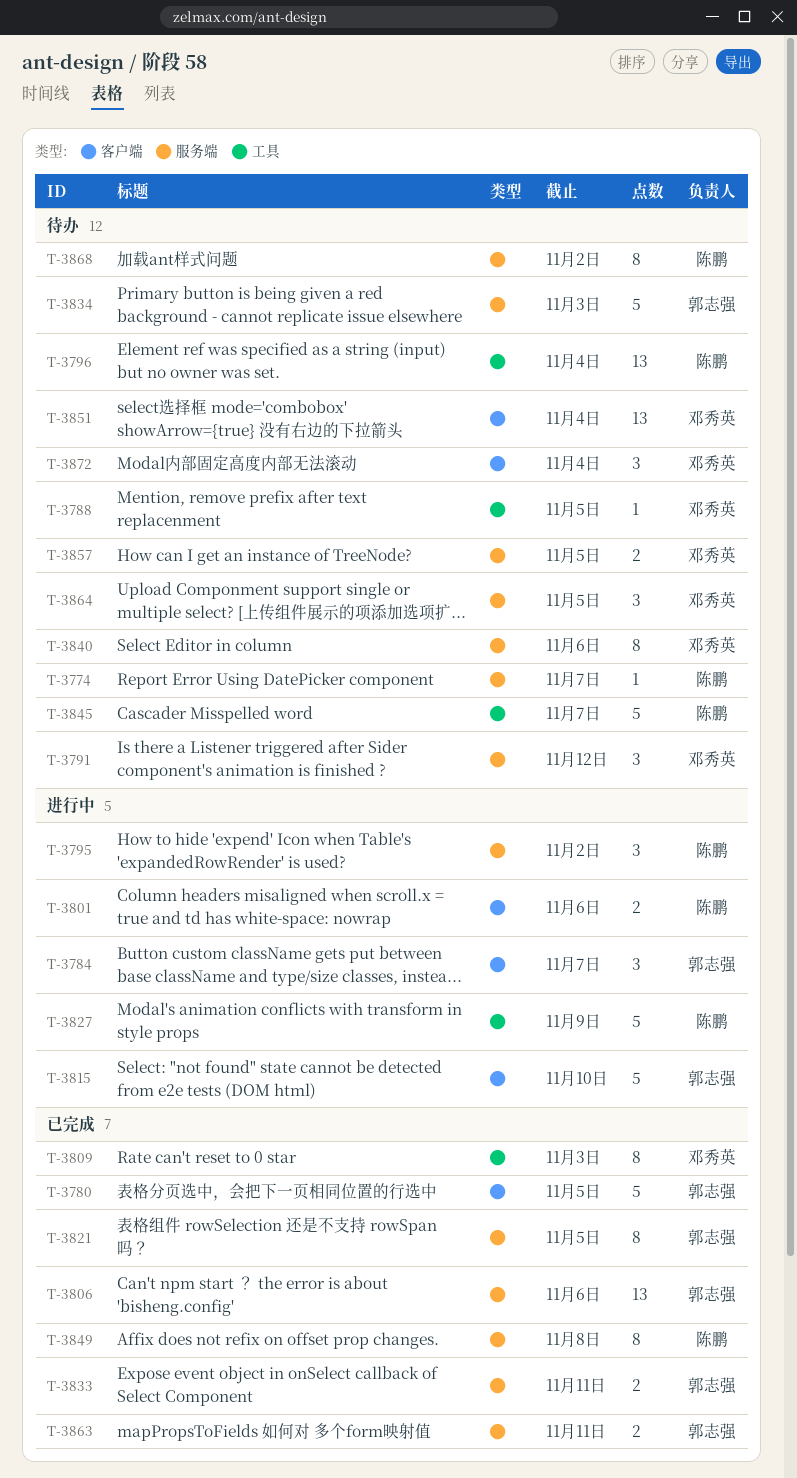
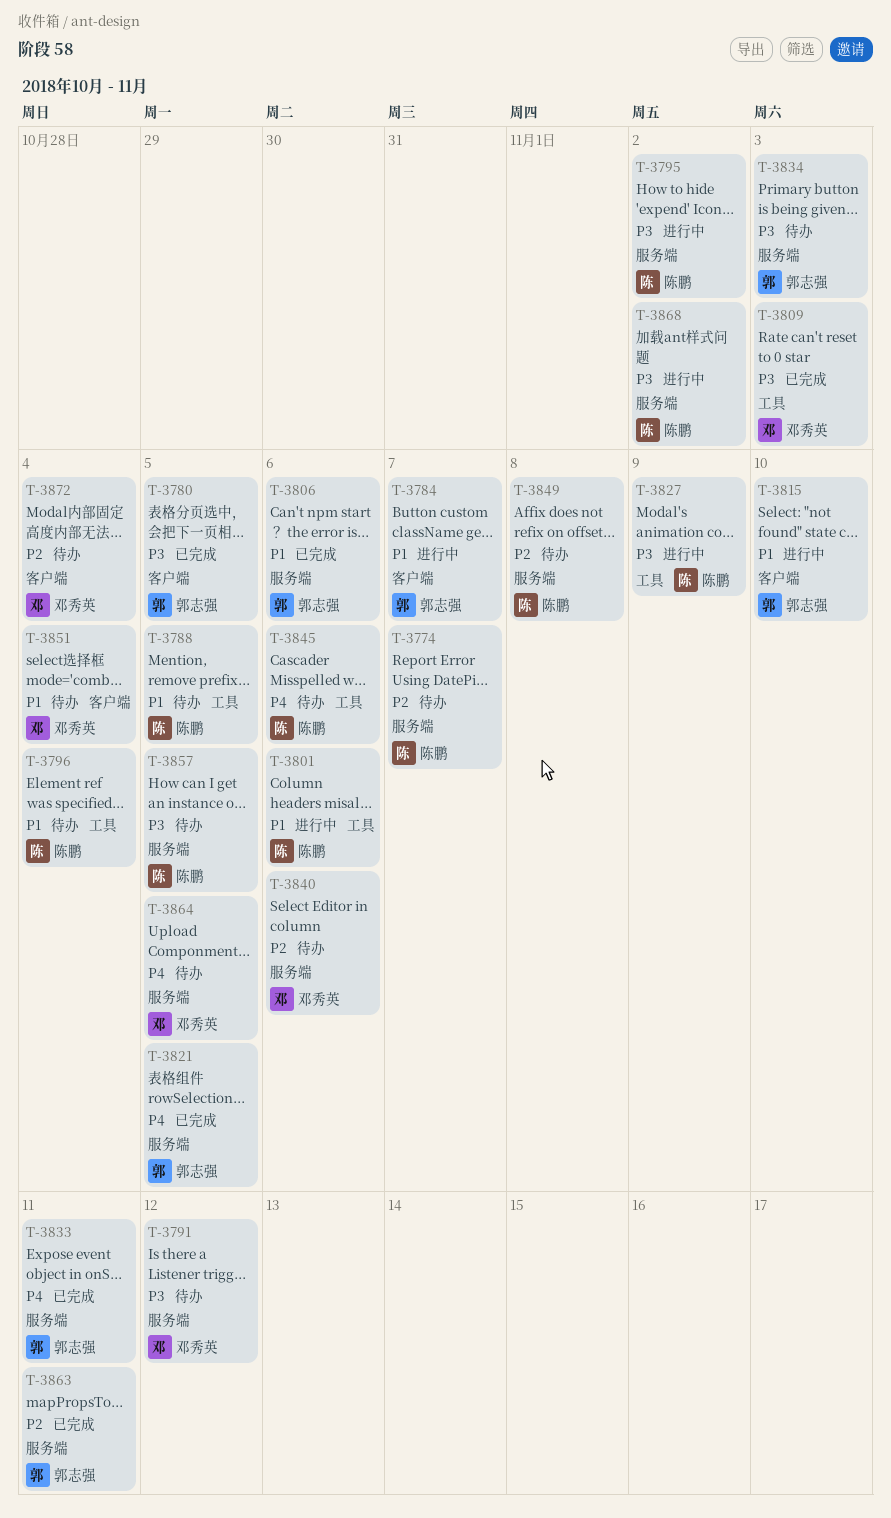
T-3788, owner: 邓秀英 -> 陈鹏
T-3801, label: 客户端 -> 工具
T-3845, due: Nov 7 -> Nov 6
T-3849, status: 已完成 -> 待办
T-3857, owner: 邓秀英 -> 陈鹏
T-3868, status: 待办 -> 进行中

